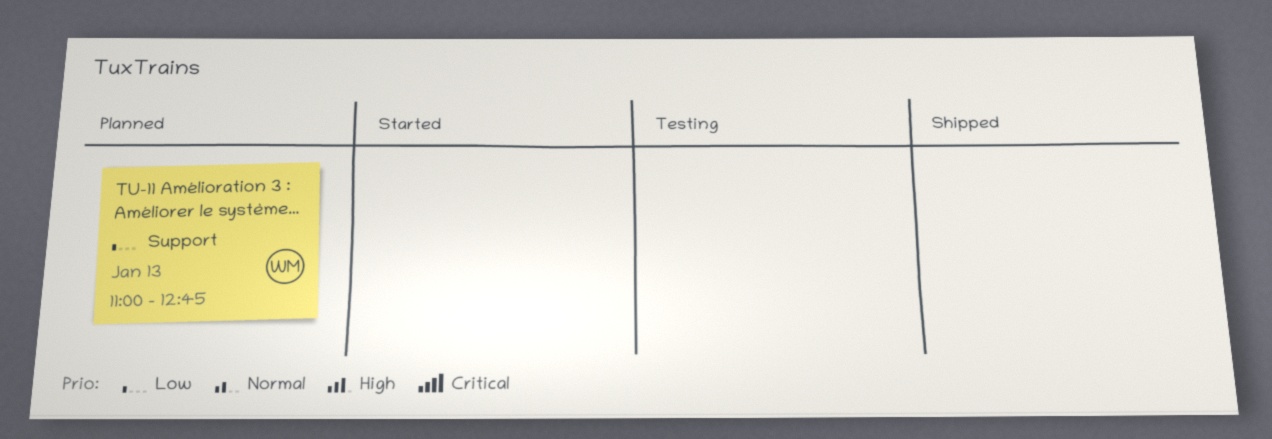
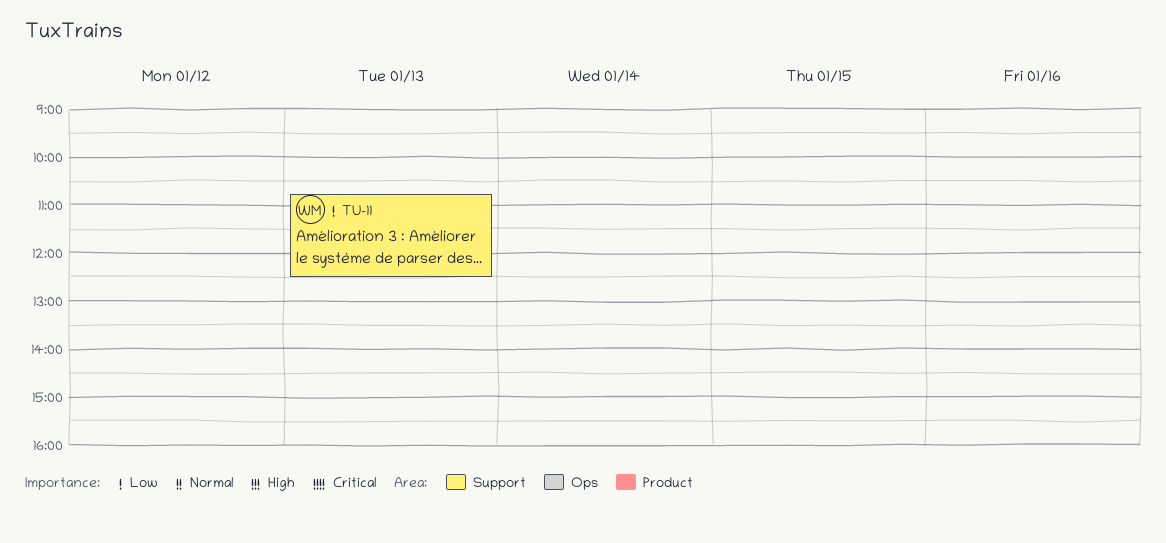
TU-11, begins: 11:00 -> 10:45
TU-11, ends: 12:45 -> 12:30

